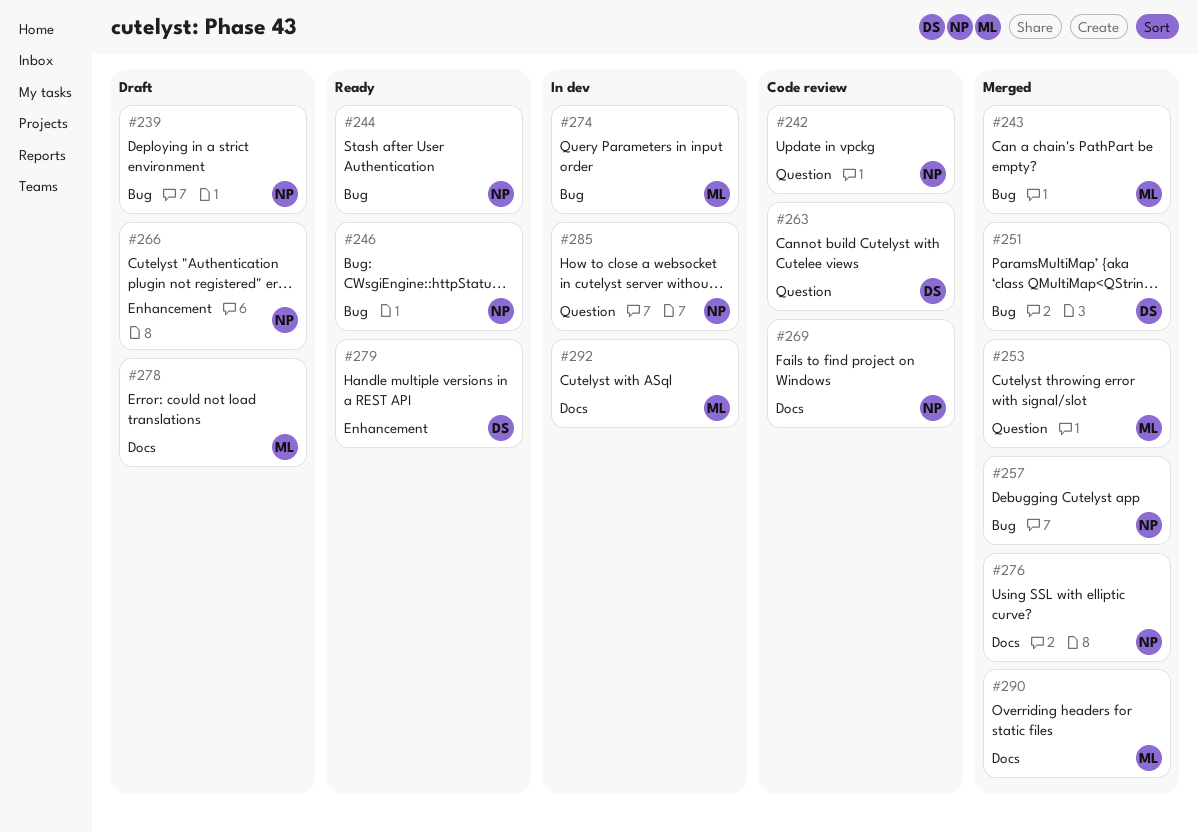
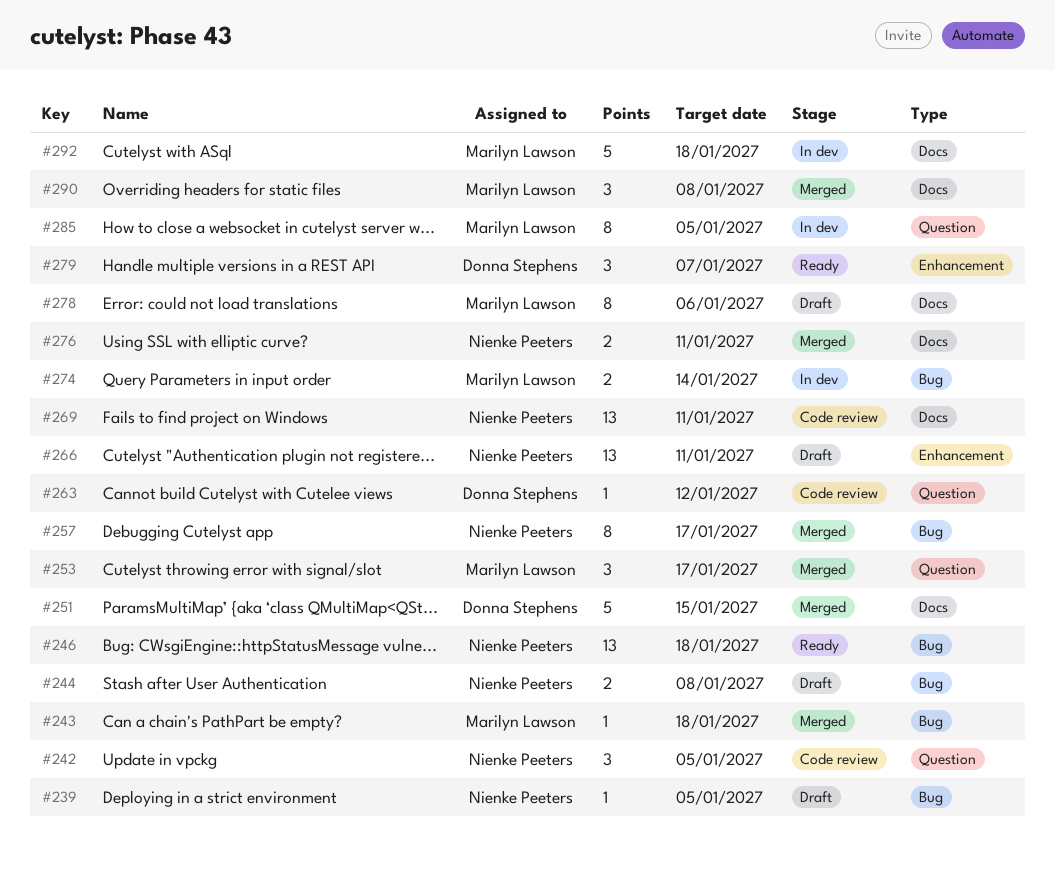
#244, status: Ready -> Draft
#251, label: Bug -> Docs
#285, owner: Nienke Peeters -> Marilyn Lawson

